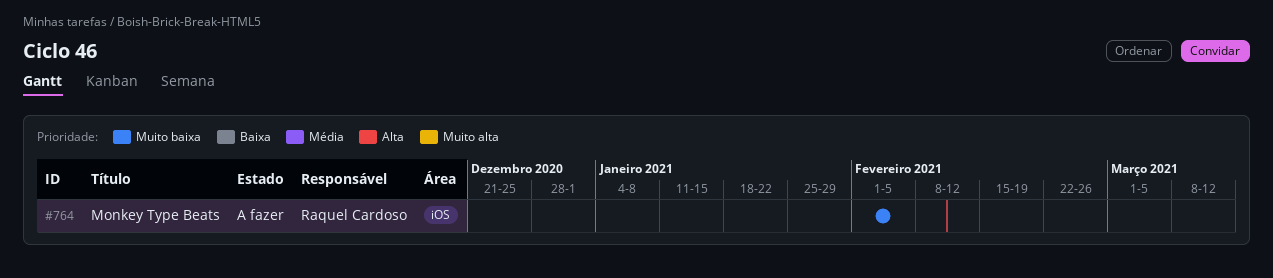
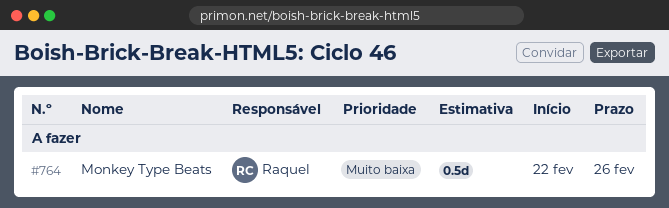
#764, start: Feb 1 -> Feb 22
#764, due: Feb 5 -> Feb 26

